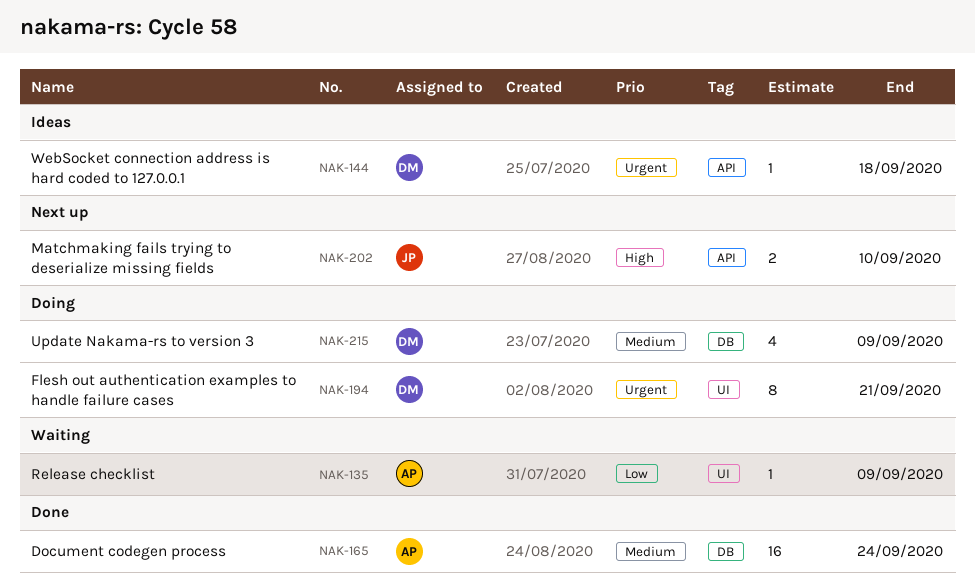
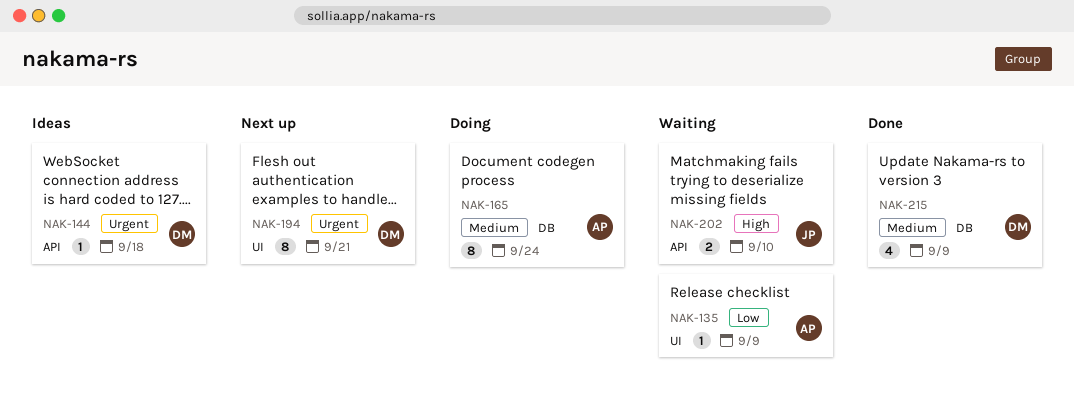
NAK-165, status: Done -> Doing
NAK-165, estimate: 16 -> 8
NAK-194, status: Doing -> Next up
NAK-202, status: Next up -> Waiting
NAK-215, status: Doing -> Done

